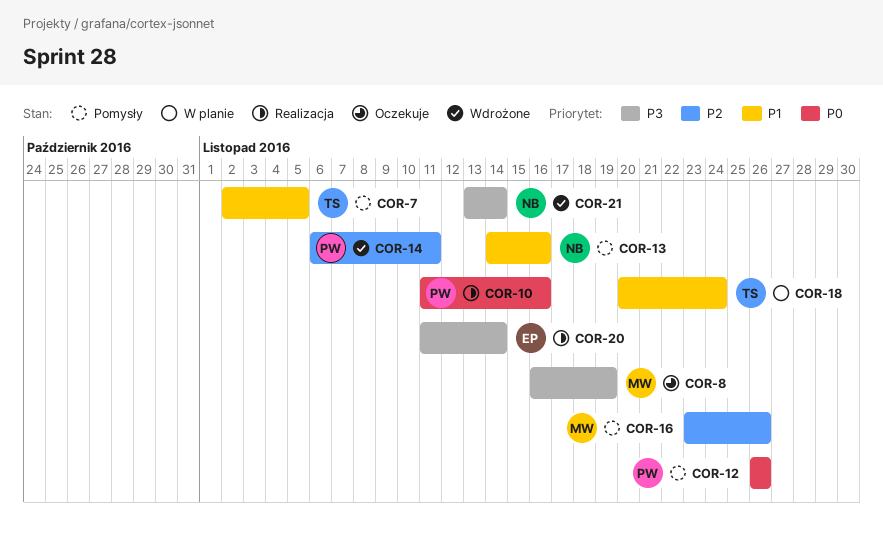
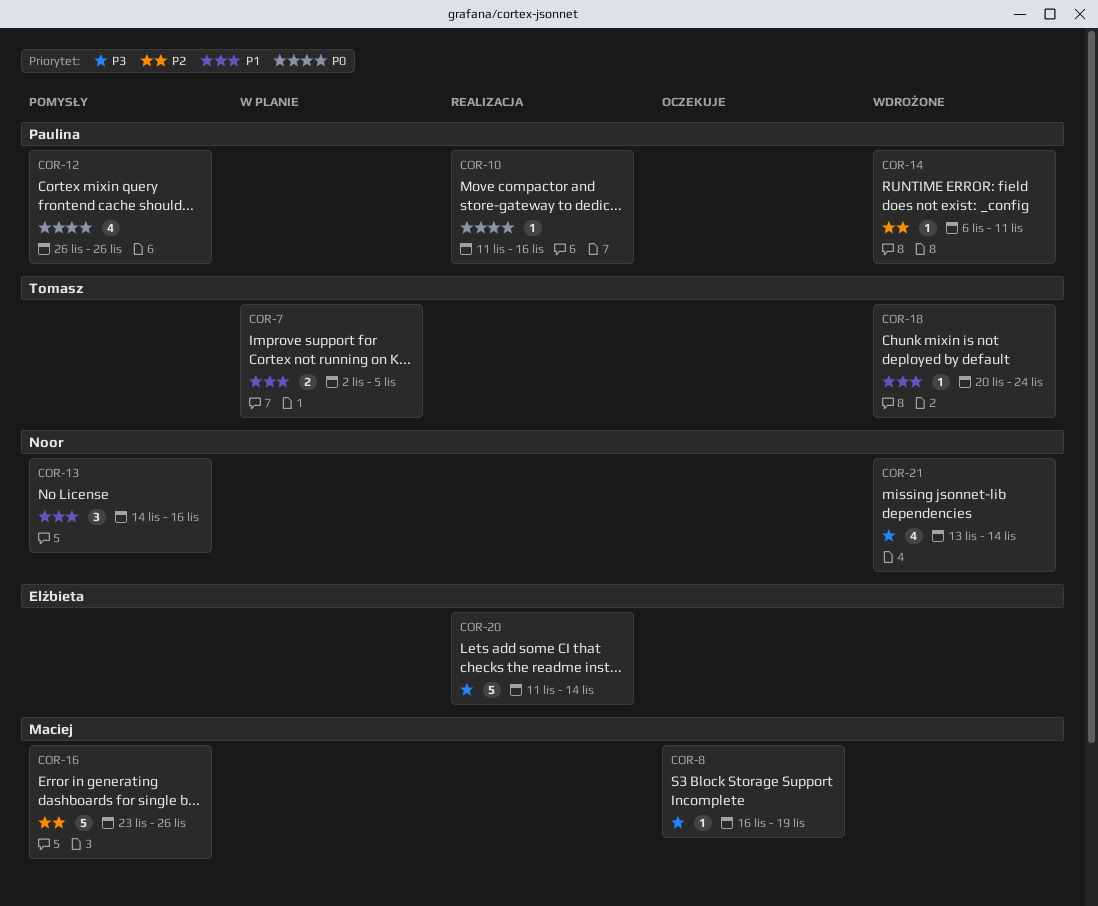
COR-7, status: Pomysły -> W planie
COR-18, status: W planie -> Wdrożone

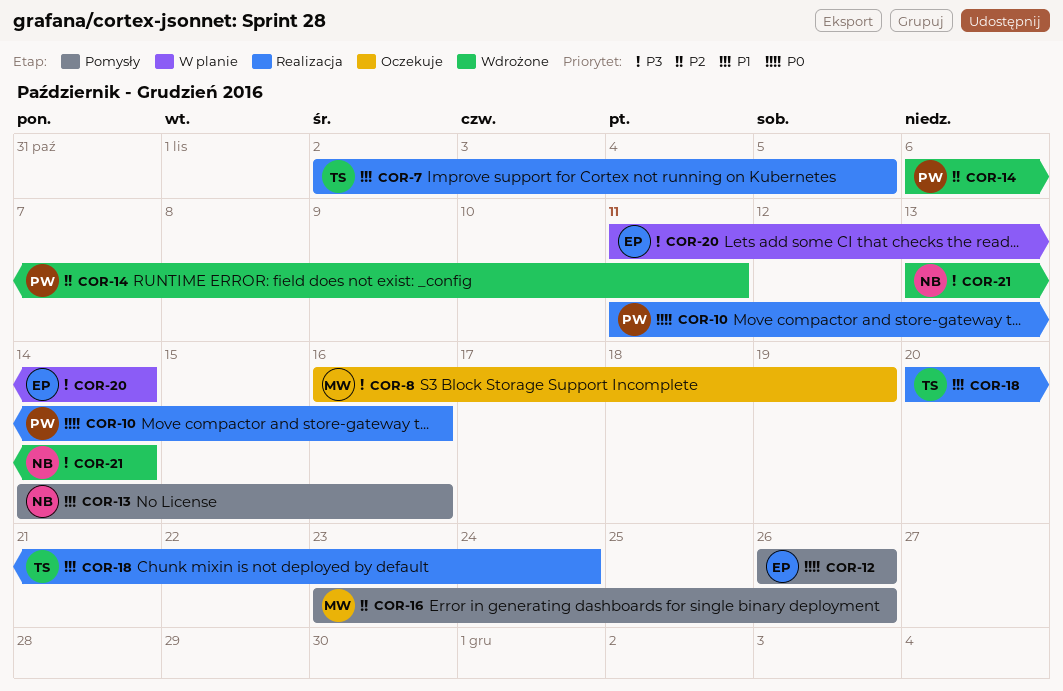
COR-7, status: W planie -> Realizacja
COR-12, owner: Paulina -> Elżbieta
COR-18, status: Wdrożone -> Realizacja
COR-20, status: Realizacja -> W planie

